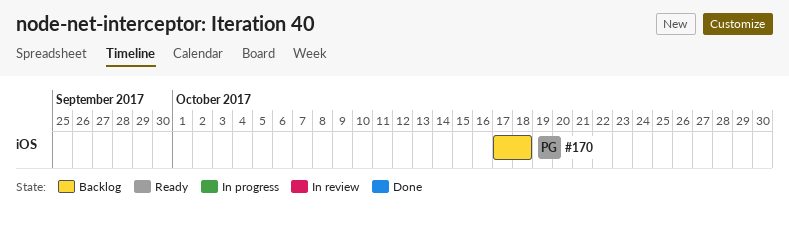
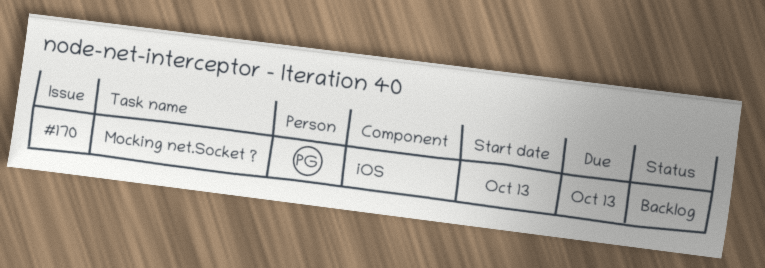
#170, start: Oct 17 -> Oct 13
#170, due: Oct 18 -> Oct 13

